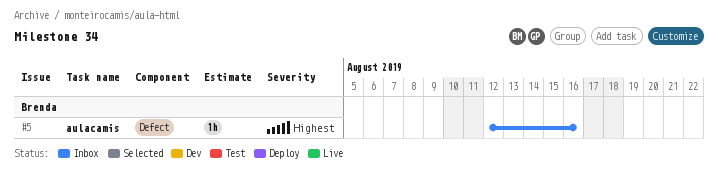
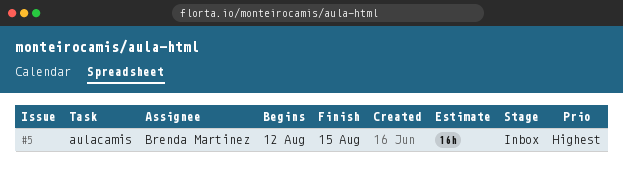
#5, estimate: 1h -> 16h
#5, due: Aug 16 -> Aug 15

